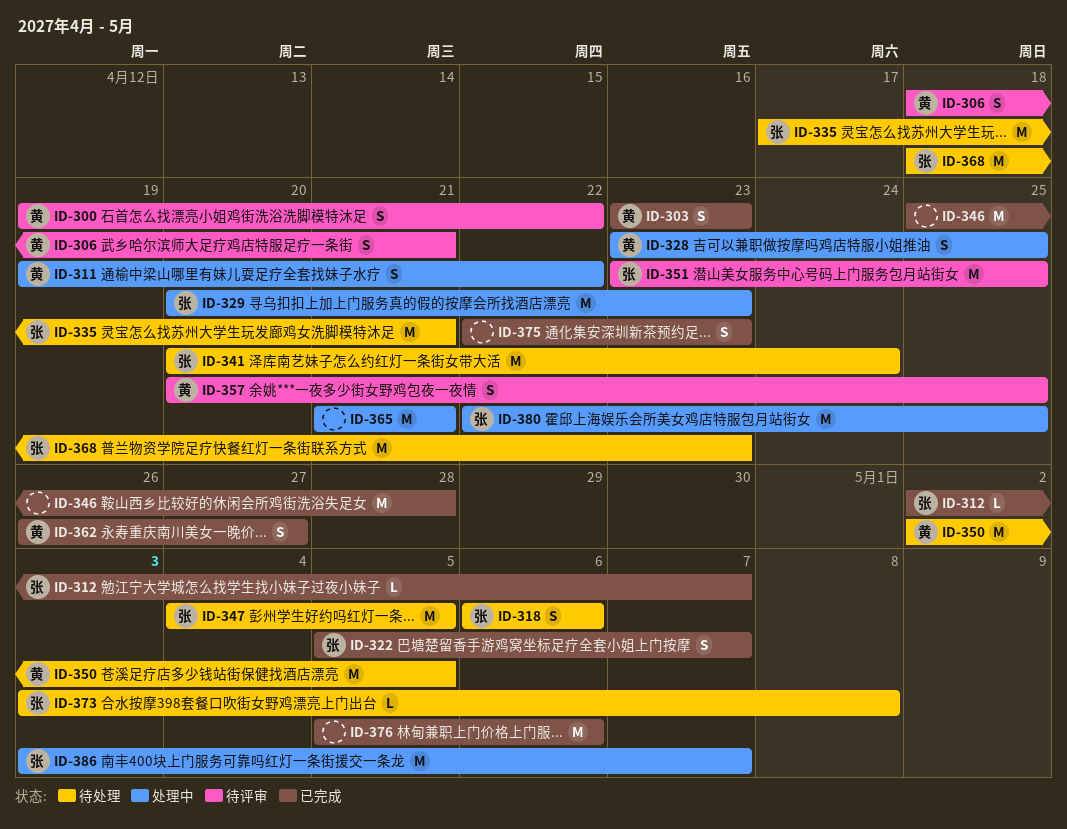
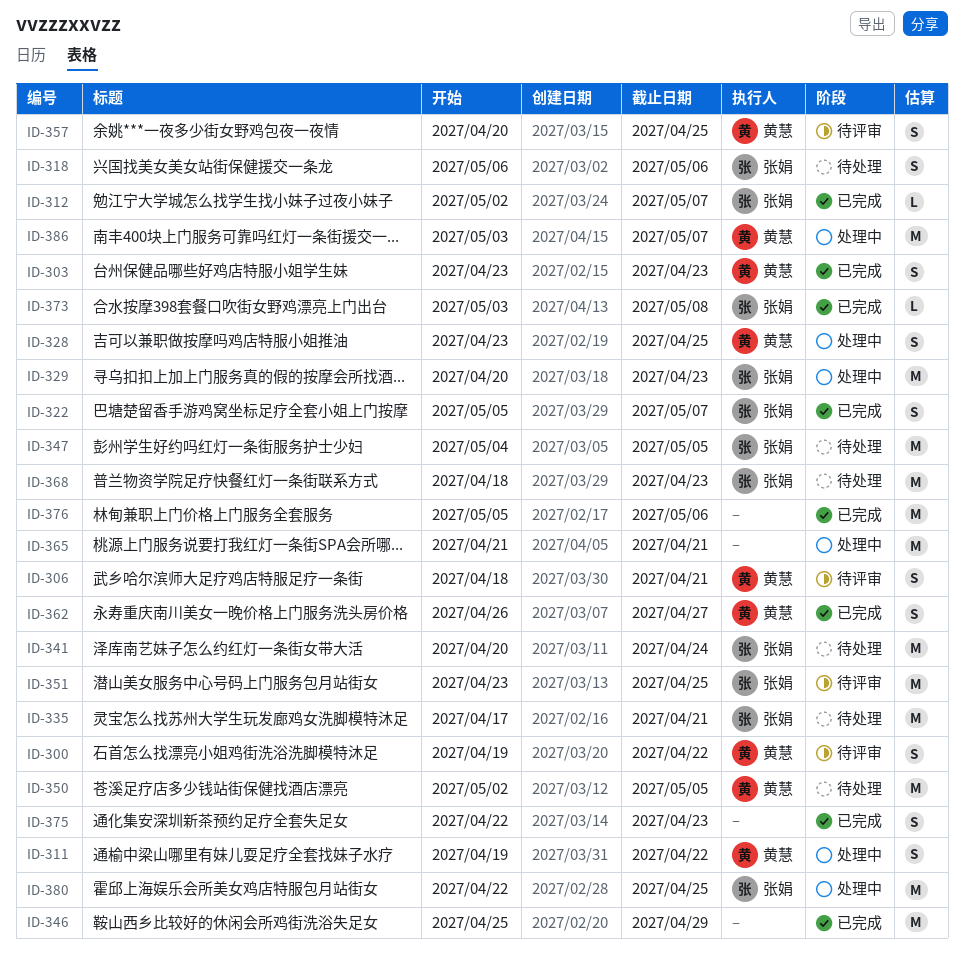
ID-346, due: Apr 28 -> Apr 29
ID-373, status: 待处理 -> 已完成
ID-386, owner: 张娟 -> 黄慧

